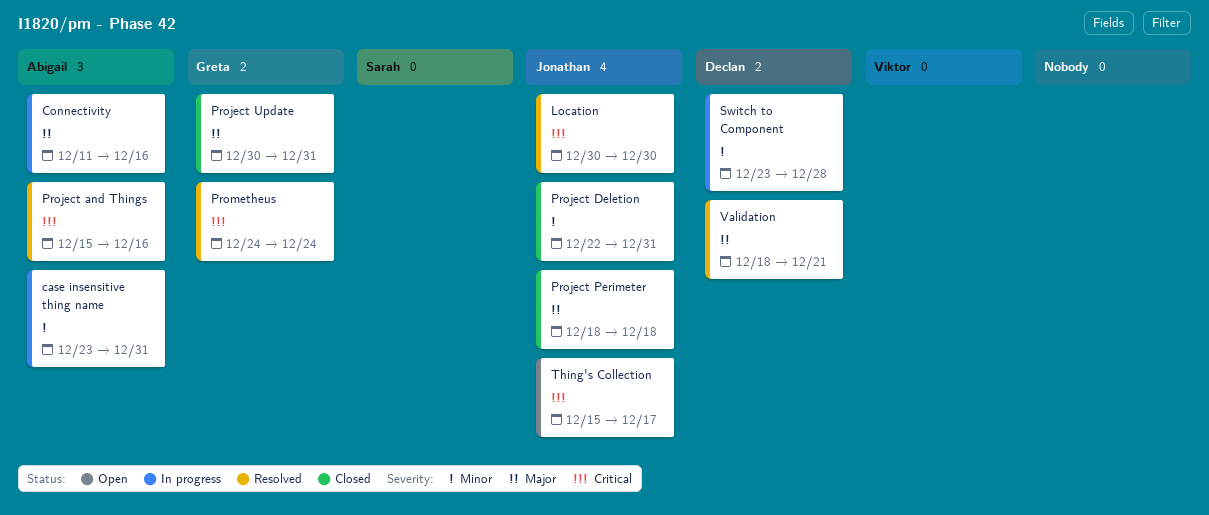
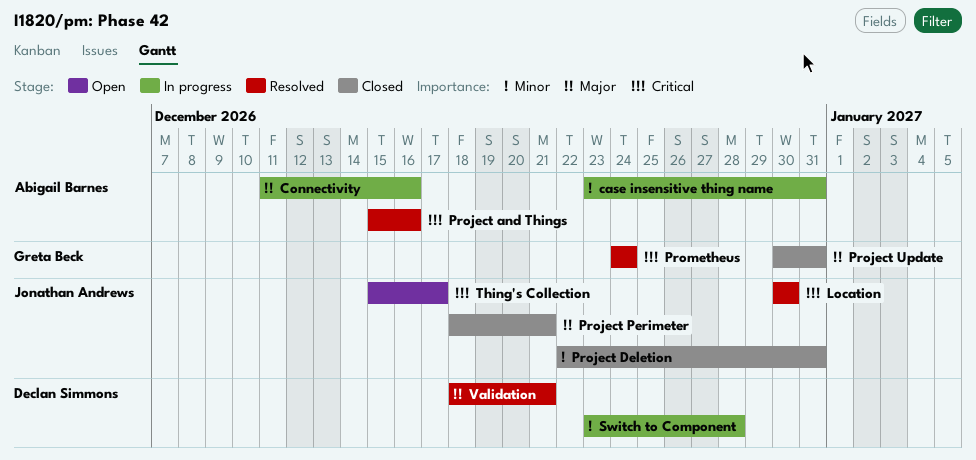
Project Perimeter, due: Dec 18 -> Dec 21

